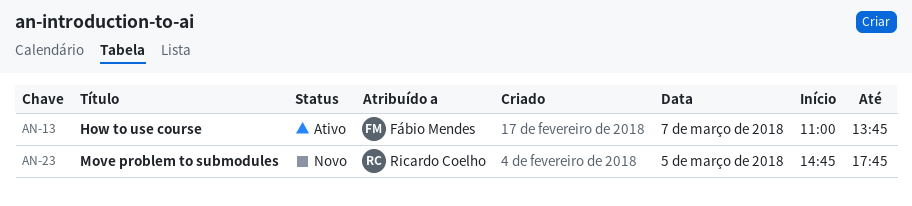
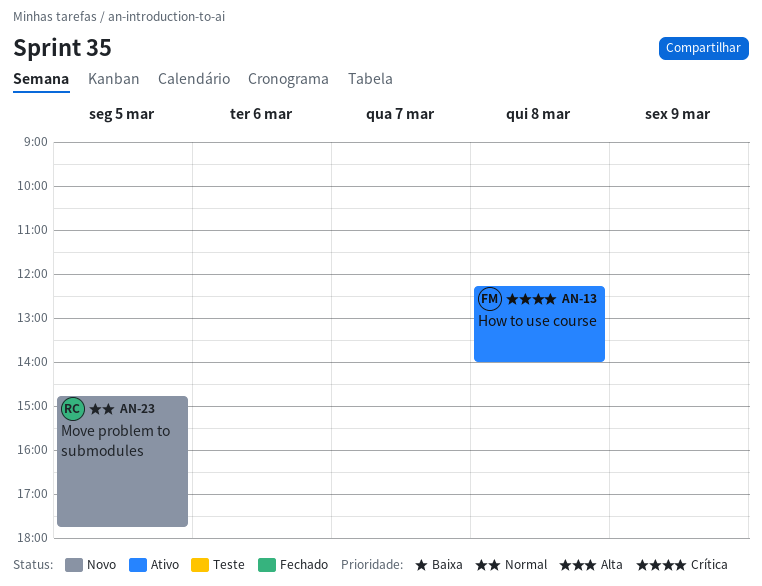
AN-13, day: Mar 7 -> Mar 8
AN-13, begins: 11:00 -> 12:15
AN-13, ends: 13:45 -> 14:00

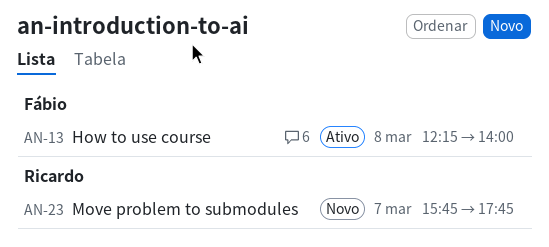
AN-23, day: Mar 5 -> Mar 7
AN-23, begins: 14:45 -> 15:45

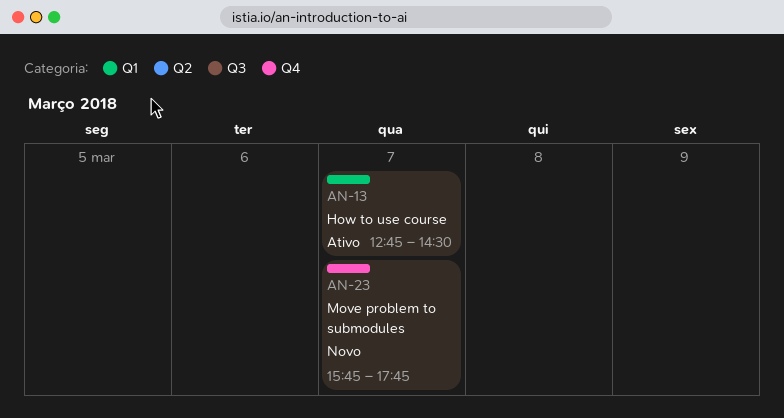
AN-13, day: Mar 8 -> Mar 7
AN-13, begins: 12:15 -> 12:45
AN-13, ends: 14:00 -> 14:30

